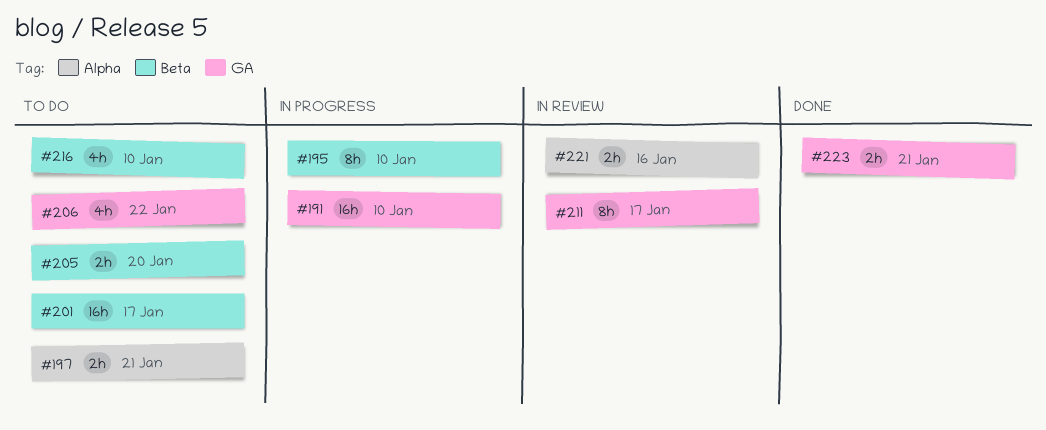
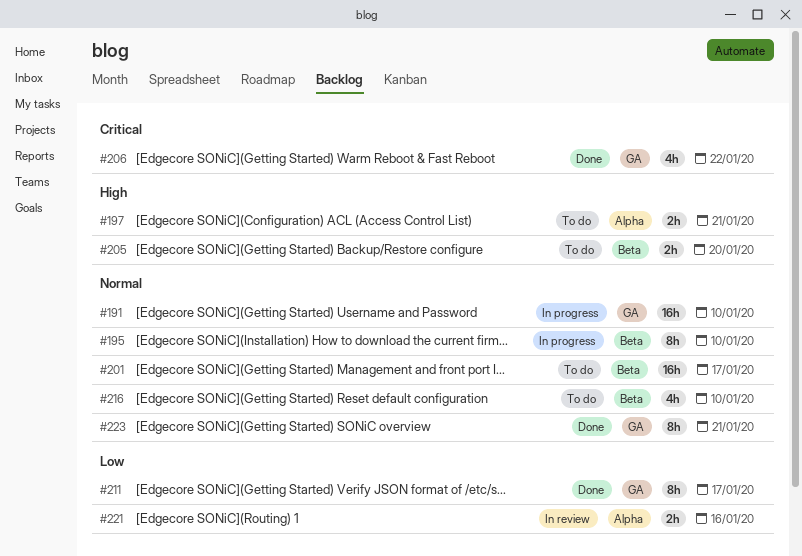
#206, status: To do -> Done
#211, status: In review -> Done
#223, estimate: 2h -> 8h

